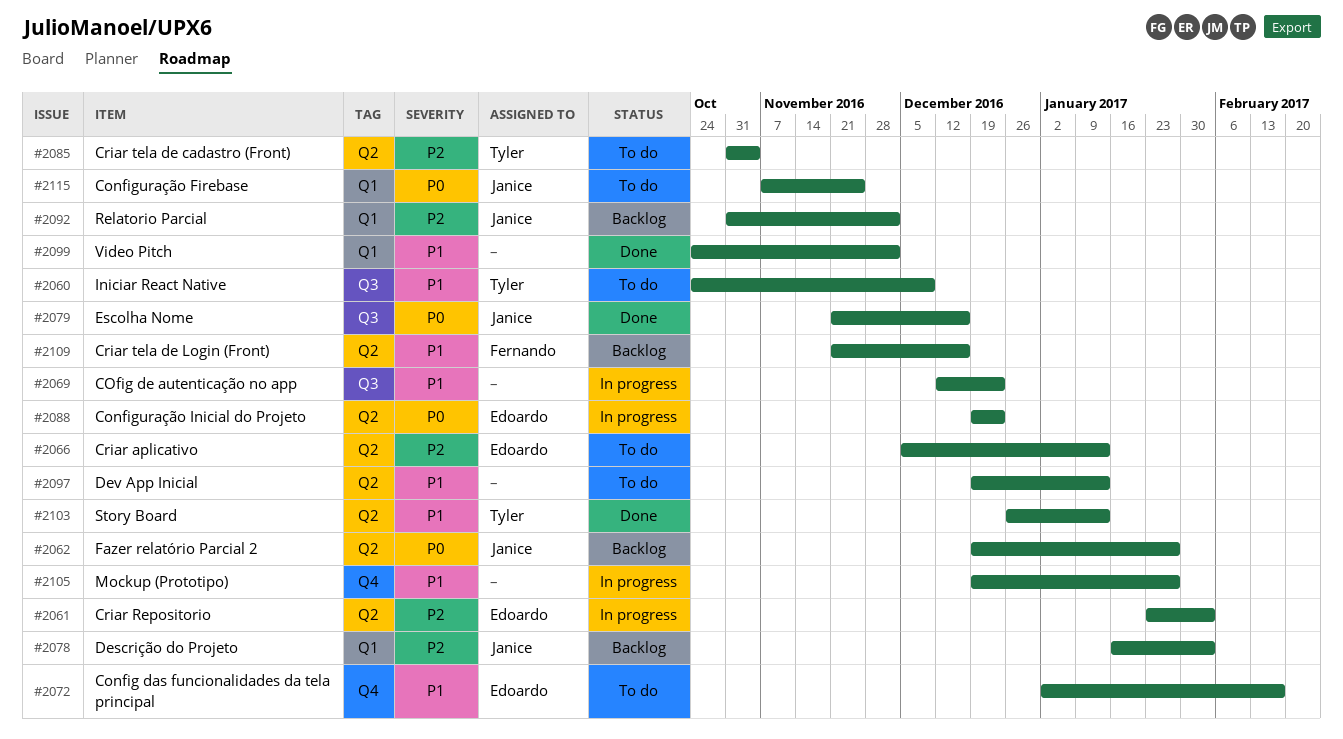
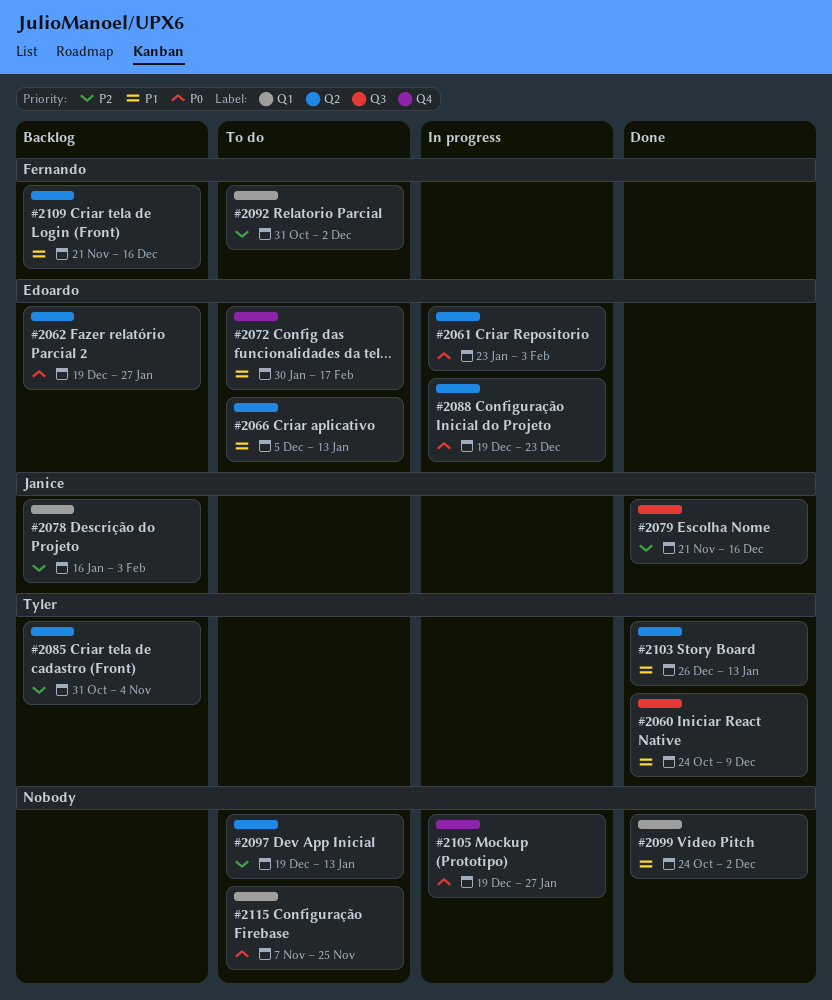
#2060, status: To do -> Done
#2061, priority: P2 -> P0
#2062, owner: Janice -> Edoardo
#2066, priority: P2 -> P1
#2069: present -> none
#2072, start: Jan 2 -> Jan 30
#2079, priority: P0 -> P2
#2085, status: To do -> Backlog
#2092, status: Backlog -> To do
#2092, owner: Janice -> Fernando
#2097, priority: P1 -> P2
#2105, priority: P1 -> P0
#2115, owner: Janice -> none

